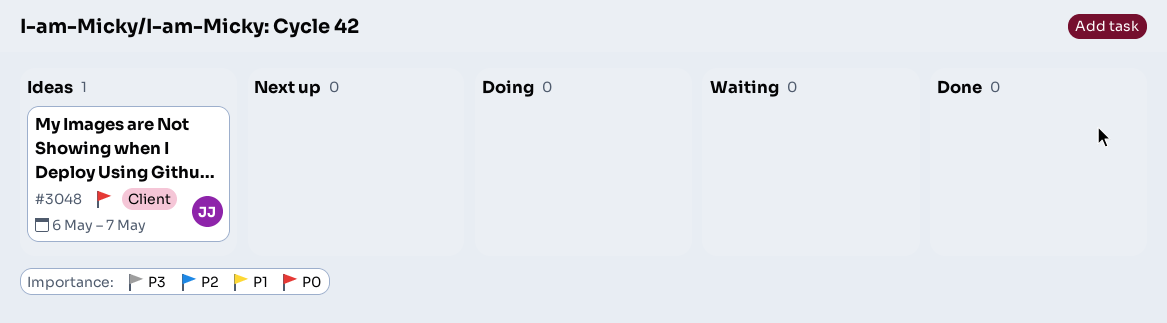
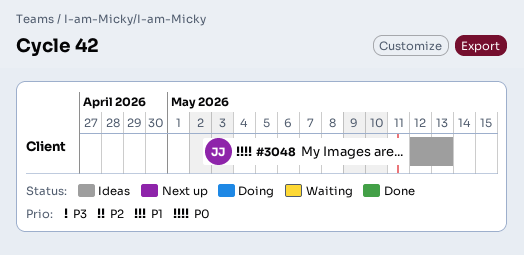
#3048, start: May 6 -> May 12
#3048, due: May 7 -> May 13

